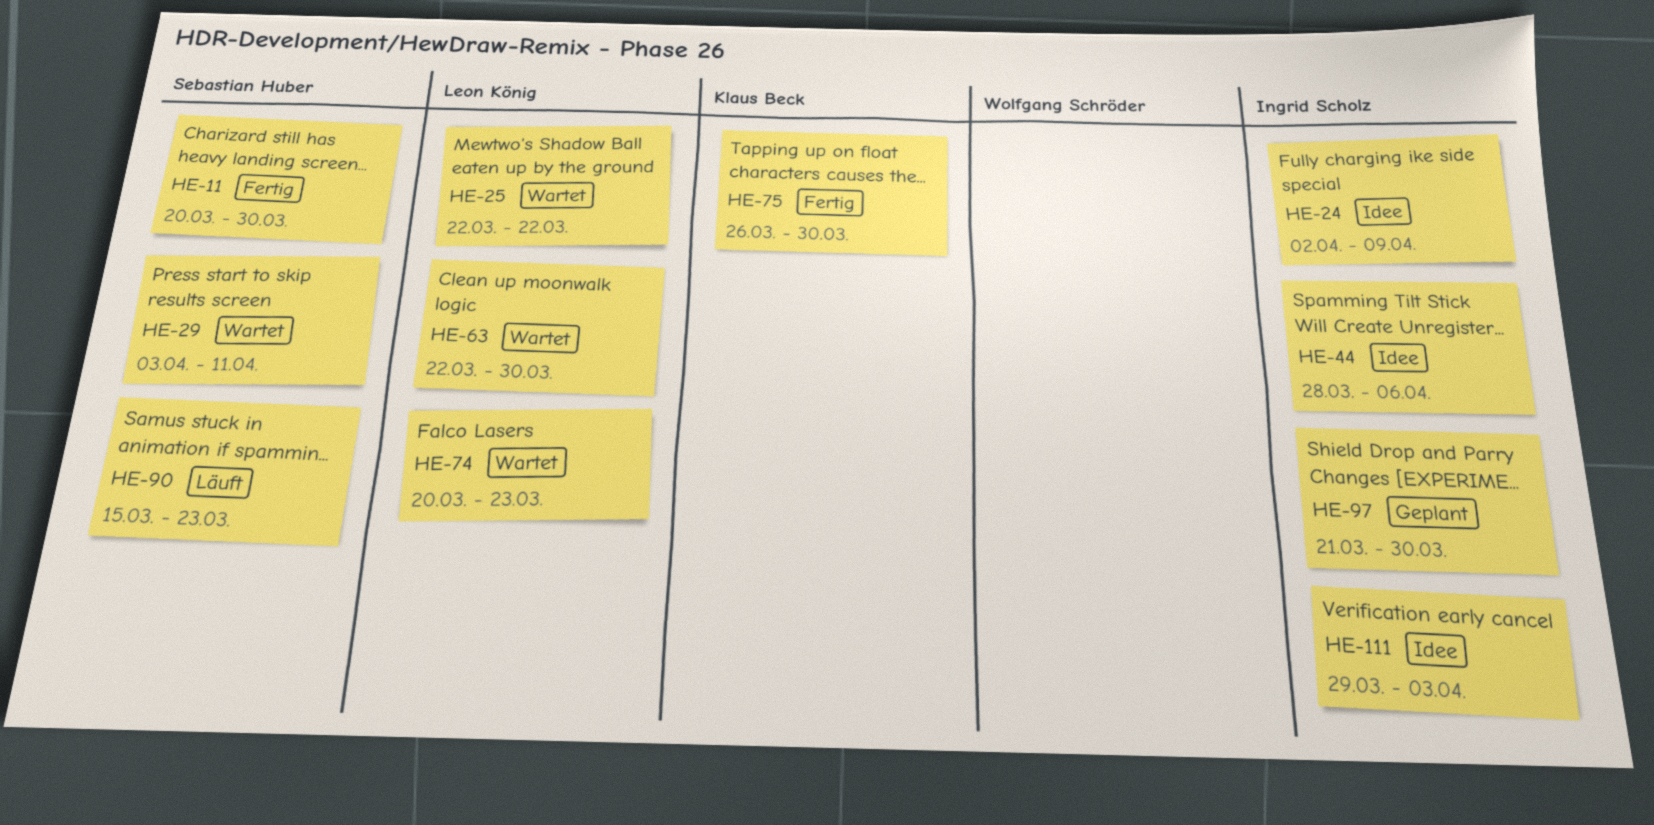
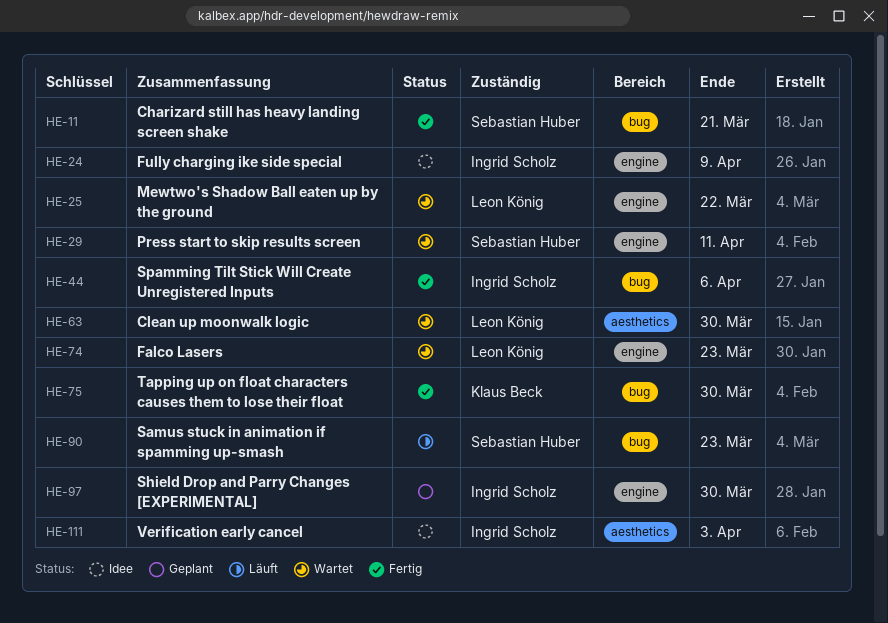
HE-11, due: Mar 30 -> Mar 21
HE-44, status: Idee -> Fertig

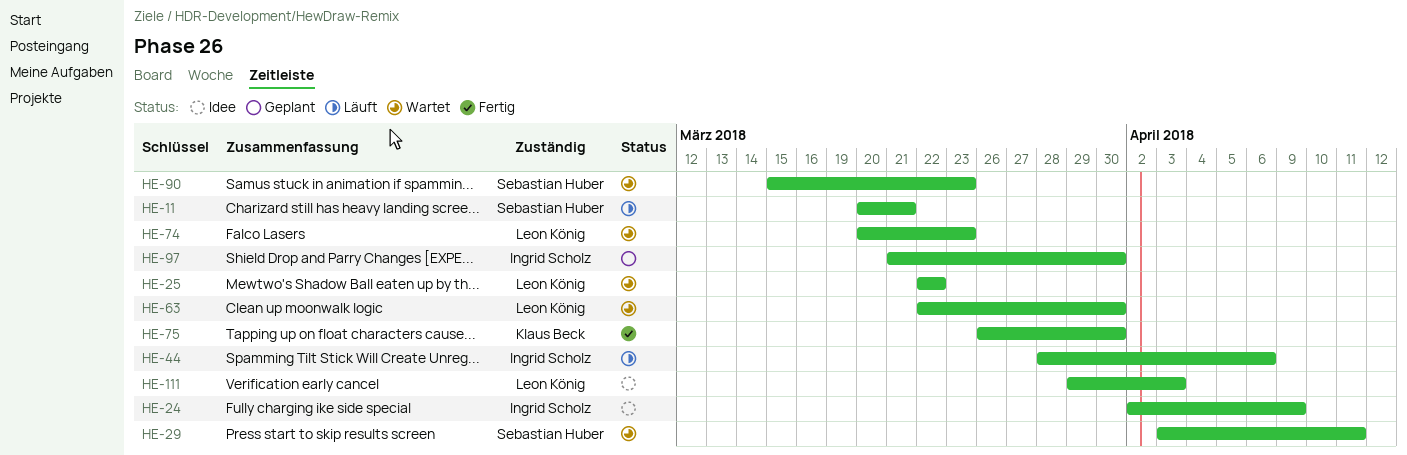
HE-11, status: Fertig -> Läuft
HE-44, status: Fertig -> Läuft
HE-90, status: Läuft -> Wartet
HE-111, owner: Ingrid Scholz -> Leon König

